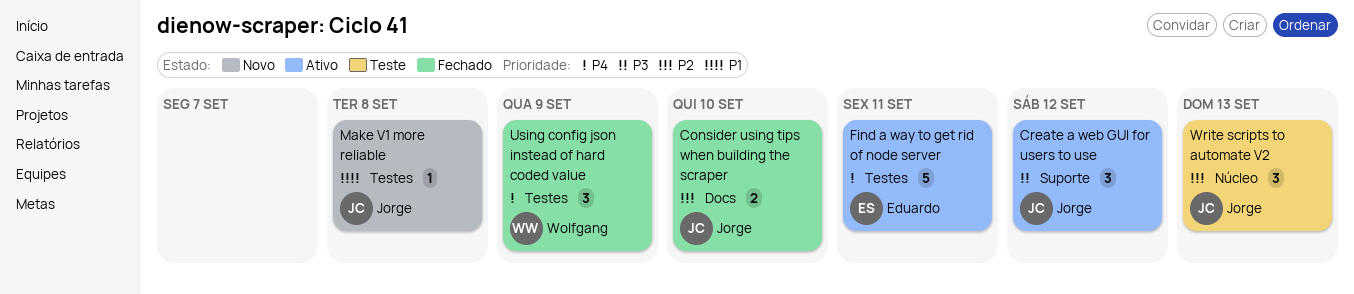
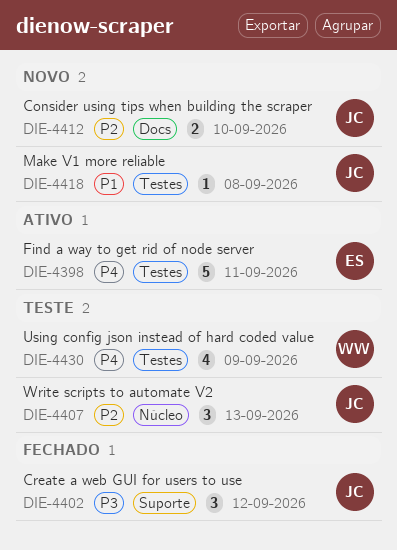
Consider using tips when building the scraper, status: Fechado -> Novo
Create a web GUI for users to use, status: Ativo -> Fechado
Using config json instead of hard coded value, status: Fechado -> Teste
Using config json instead of hard coded value, estimate: 3 -> 4

